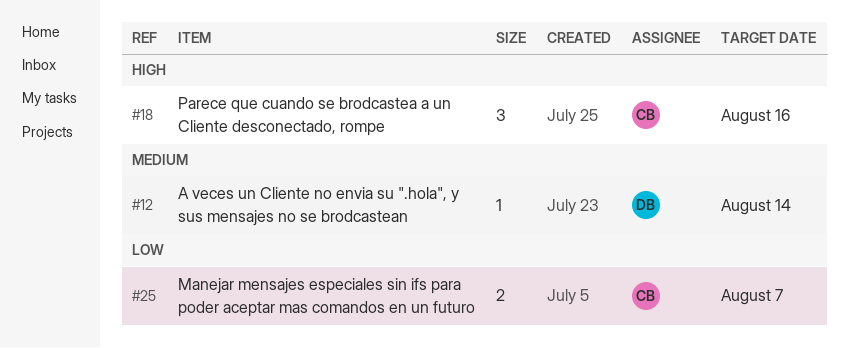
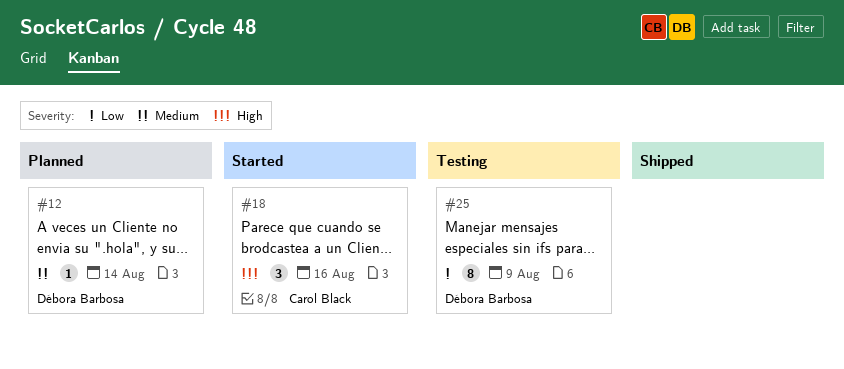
#25, owner: Carol Black -> Débora Barbosa
#25, estimate: 2 -> 8
#25, due: Aug 7 -> Aug 9

